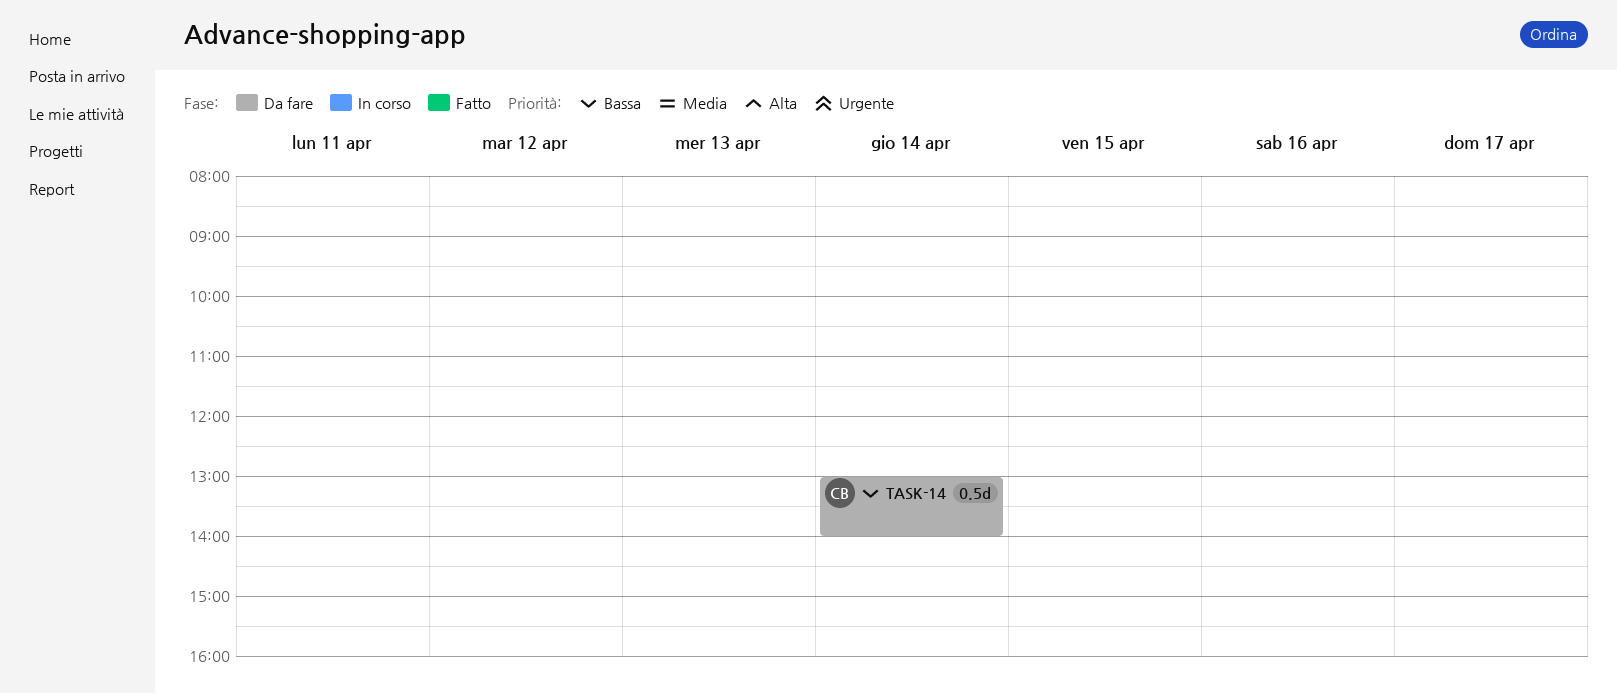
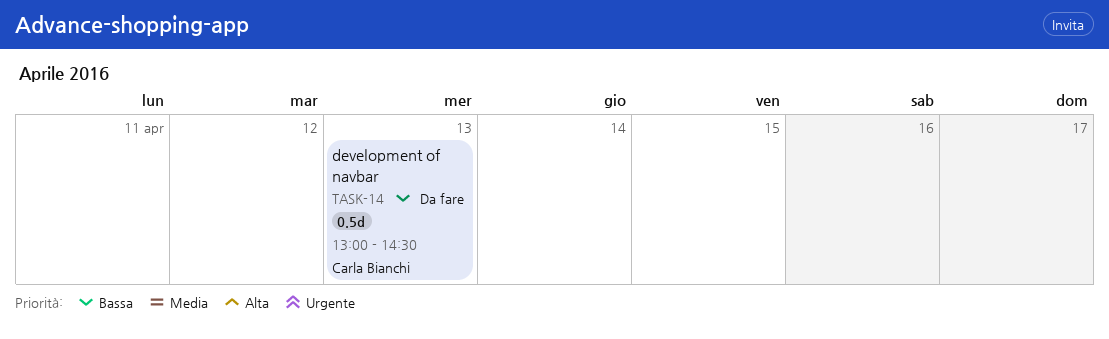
TASK-14, day: Apr 14 -> Apr 13
TASK-14, ends: 14:00 -> 14:30

